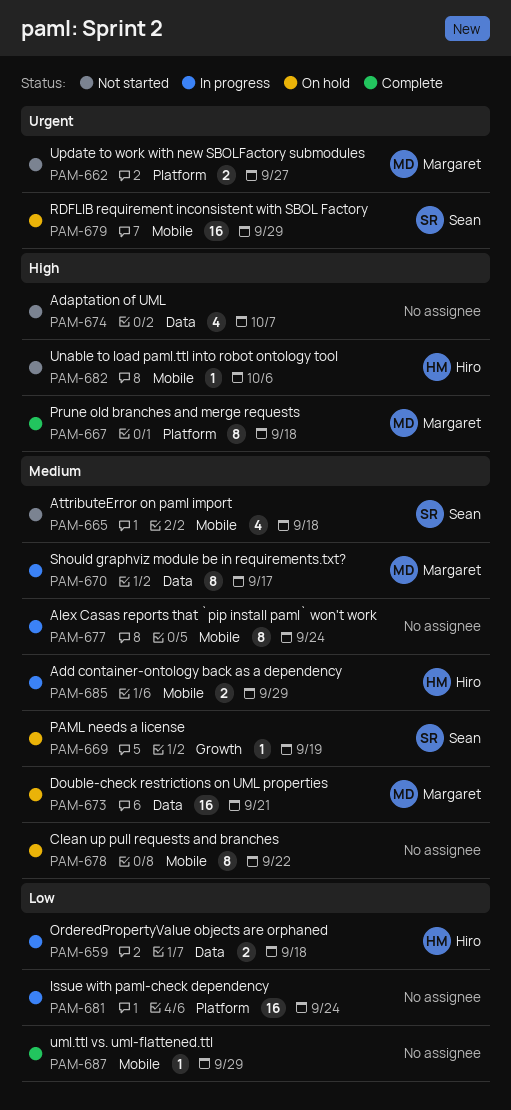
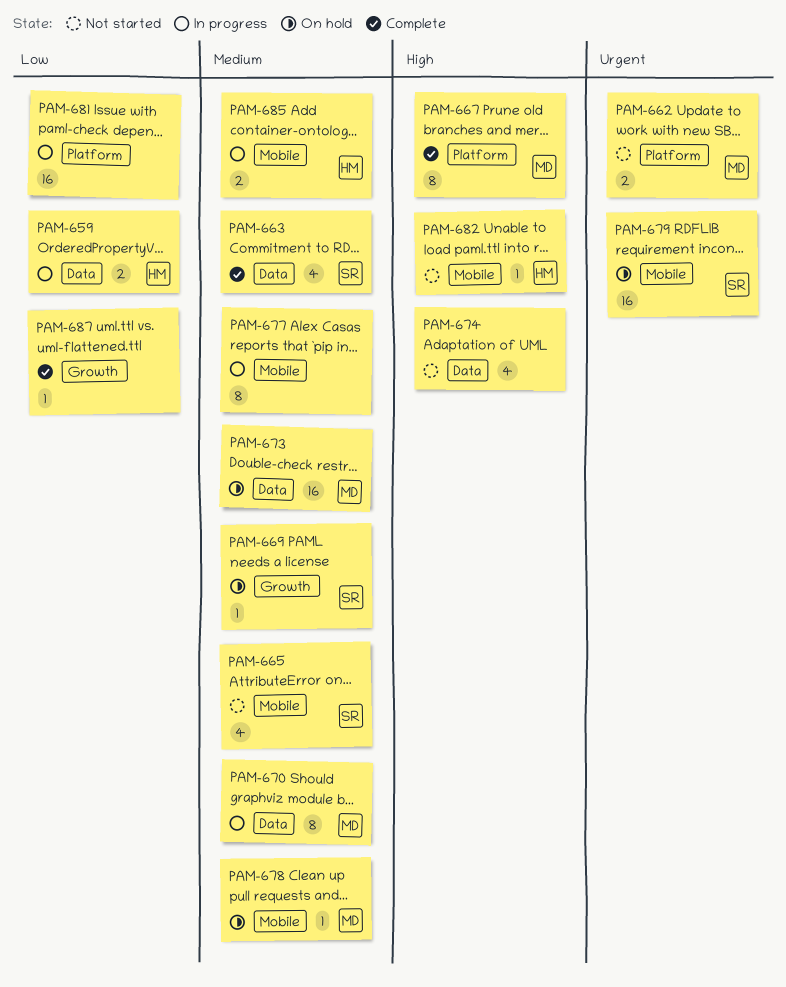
PAM-663: none -> present
PAM-678, owner: none -> Margaret
PAM-678, estimate: 8 -> 1
PAM-687, label: Mobile -> Growth

